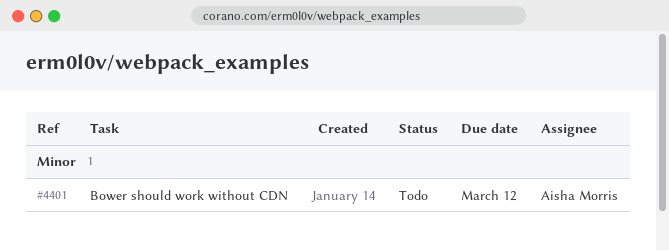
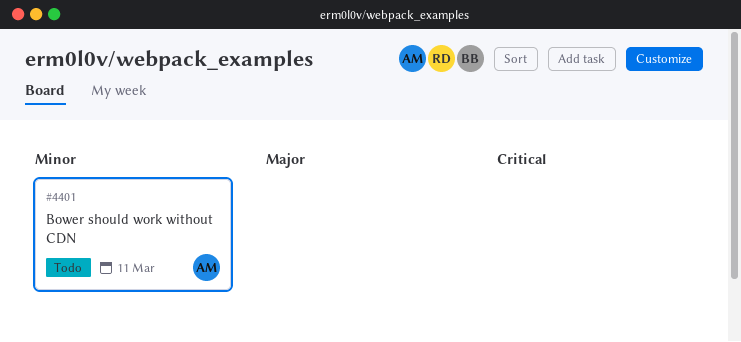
#4401, due: Mar 12 -> Mar 11

